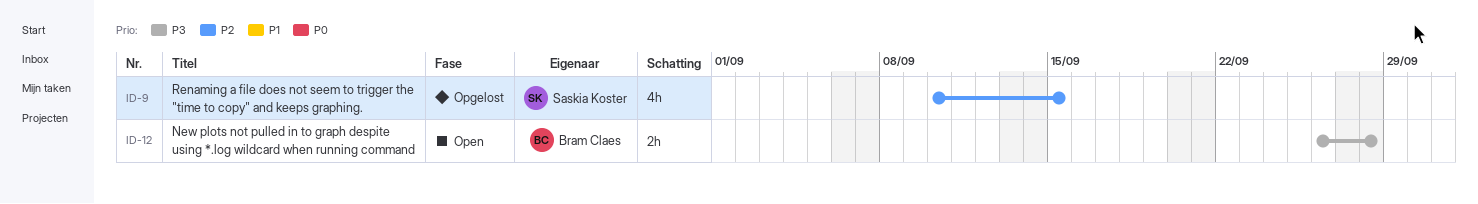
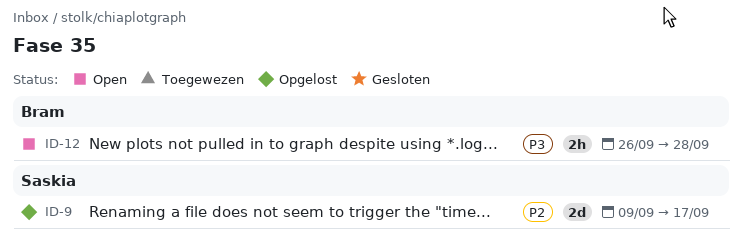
ID-9, estimate: 4h -> 2d
ID-9, start: Sep 10 -> Sep 9
ID-9, due: Sep 15 -> Sep 17

